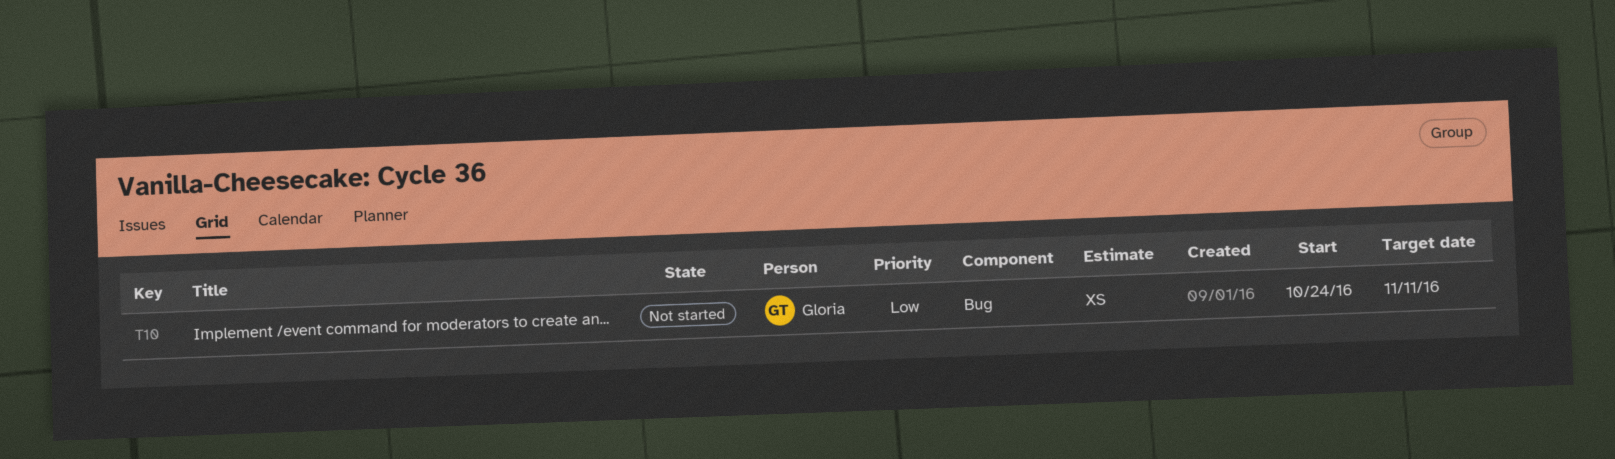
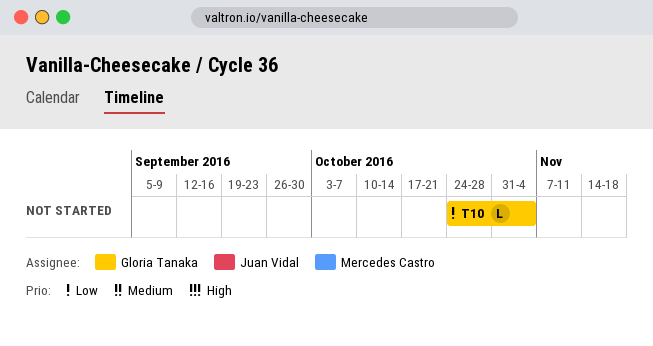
T10, estimate: XS -> L
T10, due: Nov 11 -> Nov 4

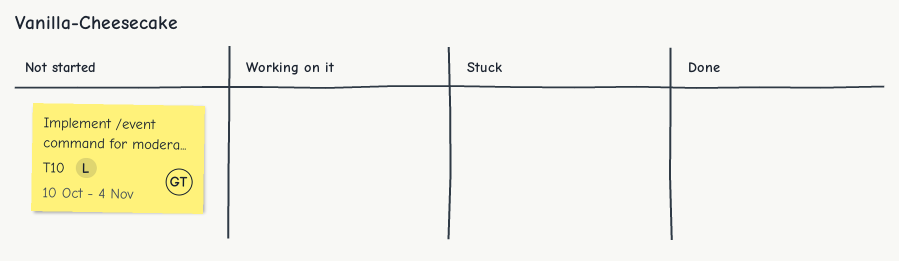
T10, start: Oct 24 -> Oct 10

